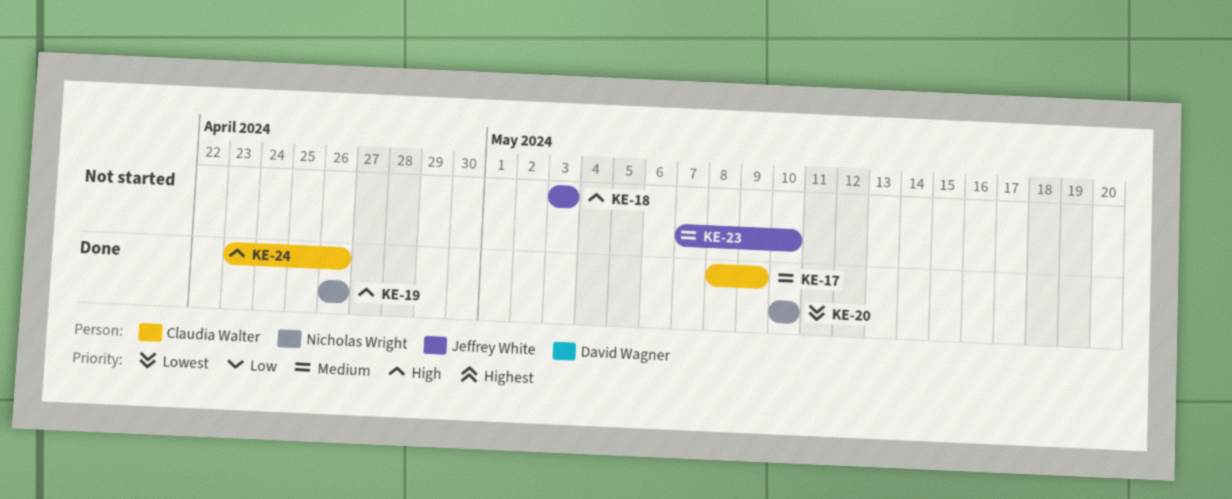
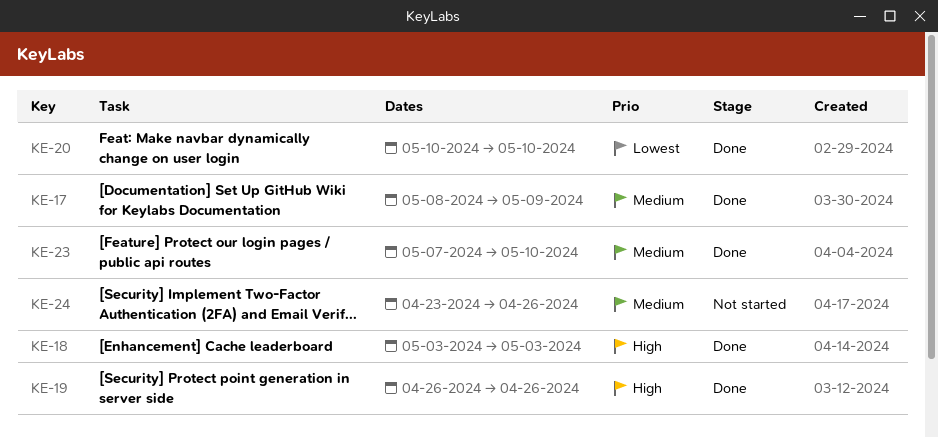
KE-18, status: Not started -> Done
KE-23, status: Not started -> Done
KE-24, status: Done -> Not started
KE-24, priority: High -> Medium

